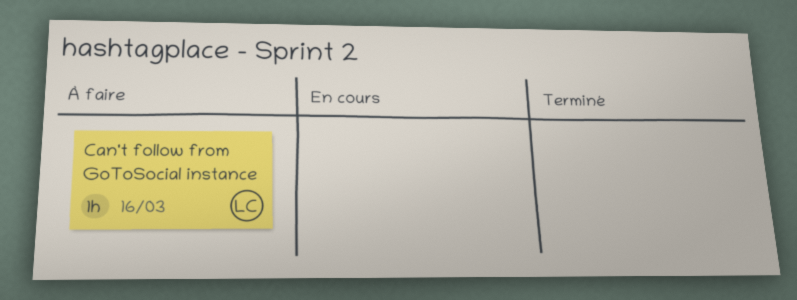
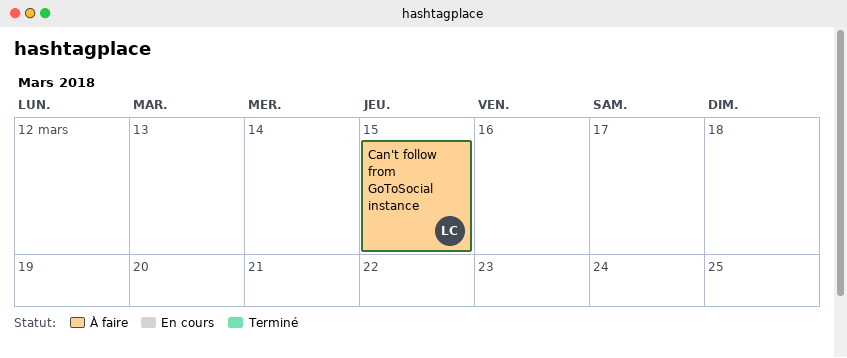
Can't follow from GoToSocial instance, due: Mar 16 -> Mar 15

